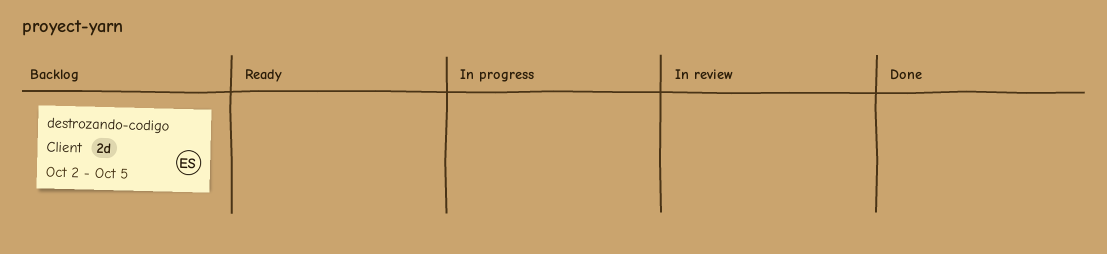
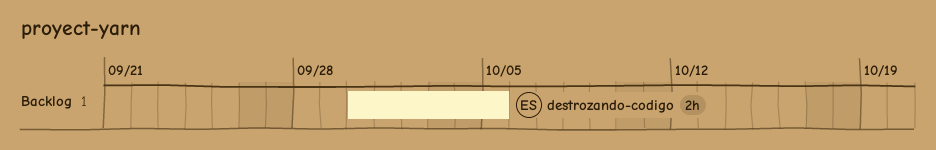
destrozando-codigo, estimate: 2d -> 2h
destrozando-codigo, start: Oct 2 -> Sep 30

